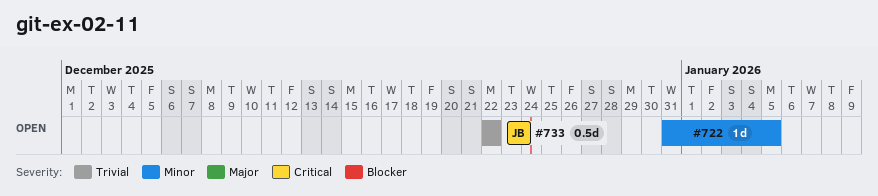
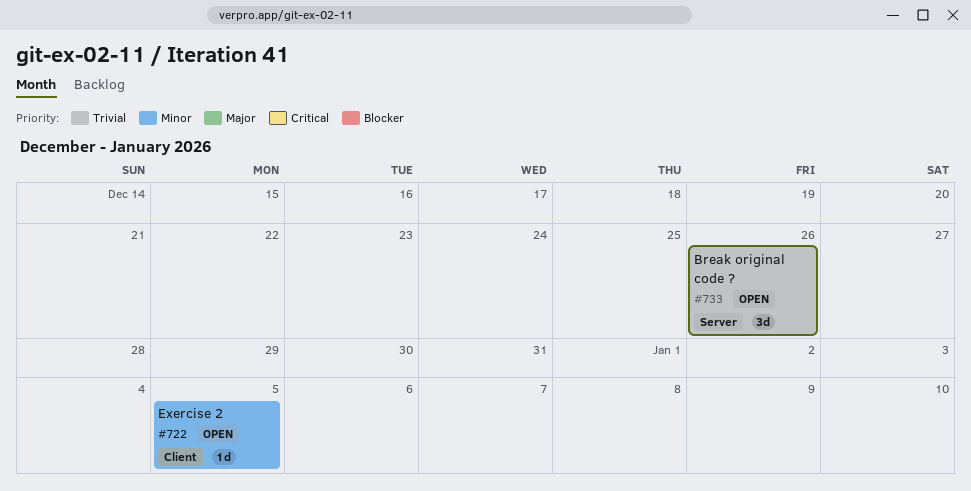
#733, estimate: 0.5d -> 3d
#733, due: Dec 22 -> Dec 26

